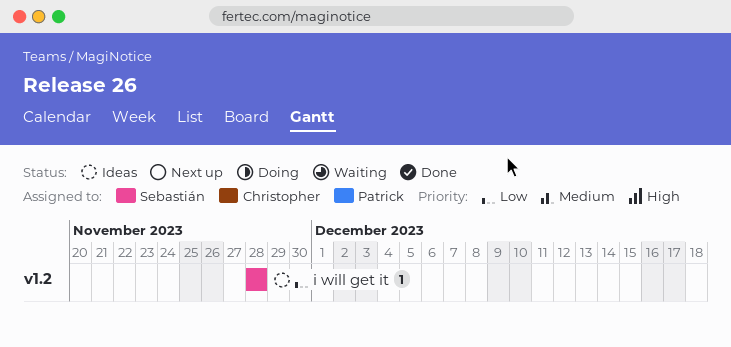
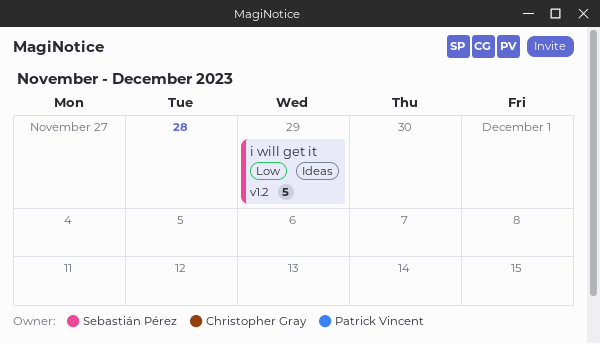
i will get it, estimate: 1 -> 5
i will get it, due: Nov 28 -> Nov 29

